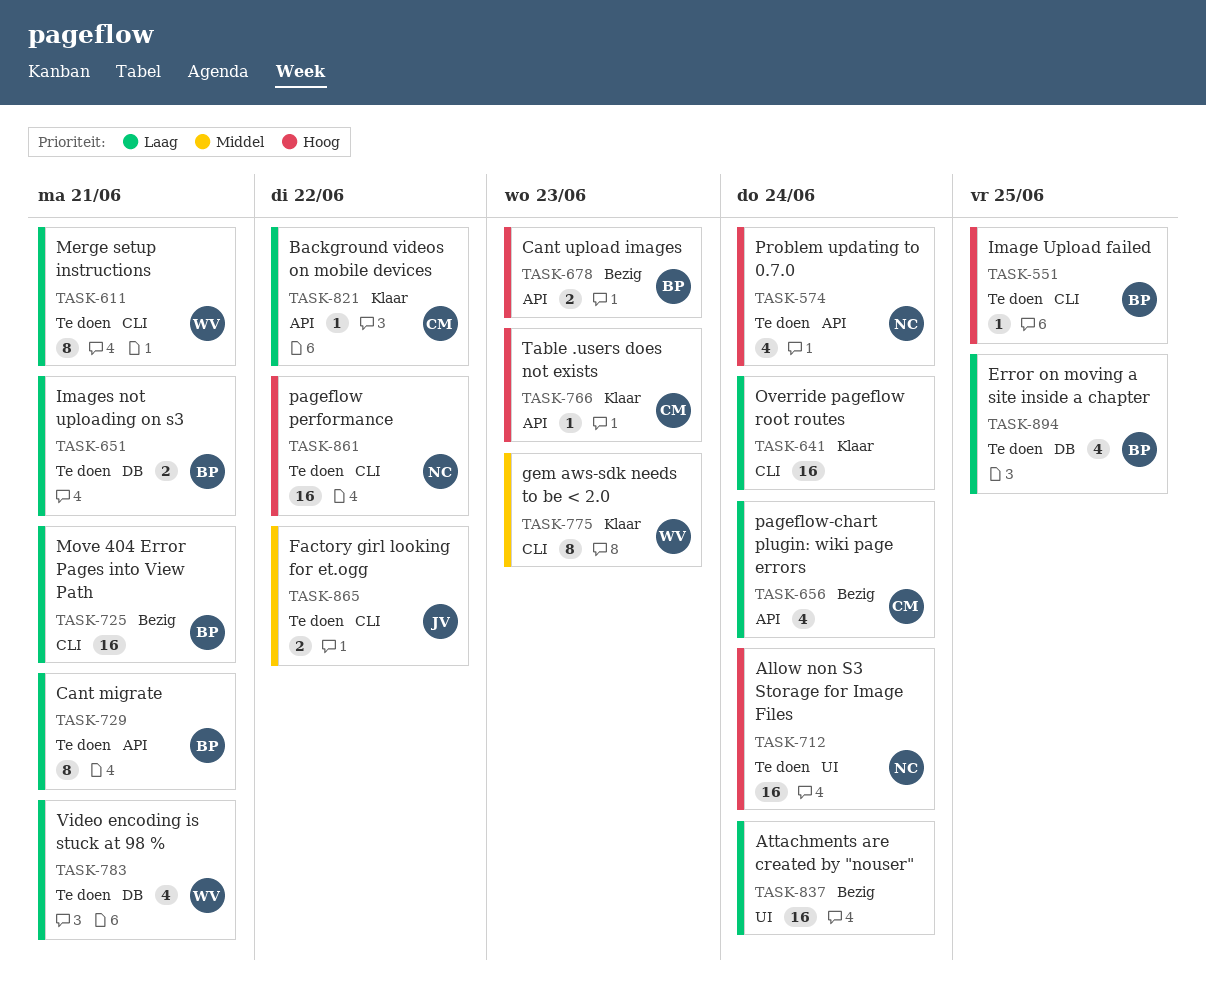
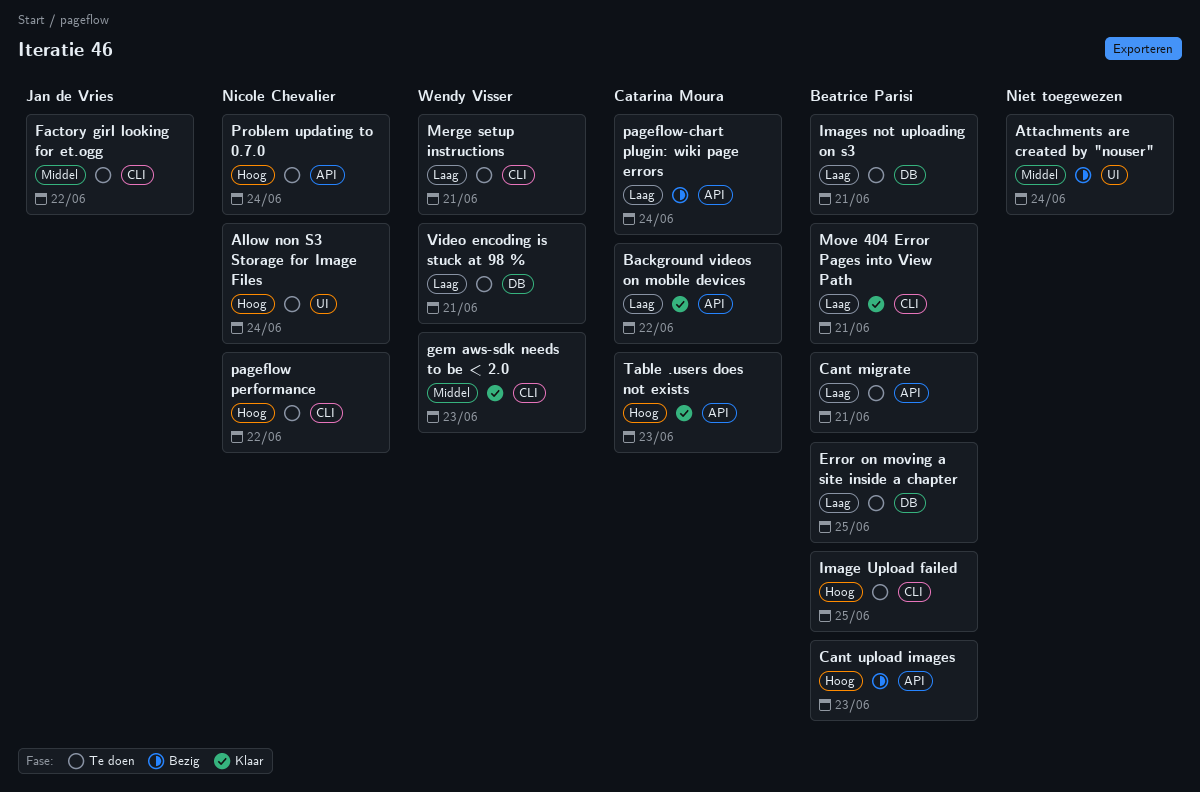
Attachments are created by "nouser", priority: Laag -> Middel
Move 404 Error Pages into View Path, status: Bezig -> Klaar
Override pageflow root routes: present -> none

